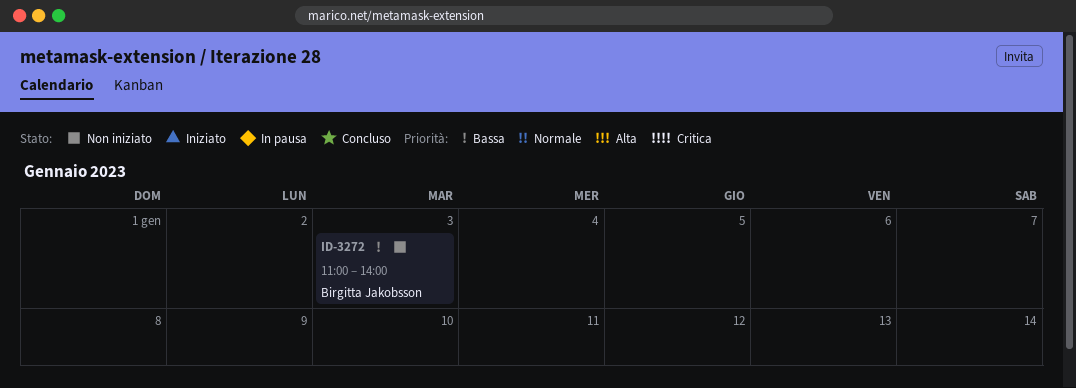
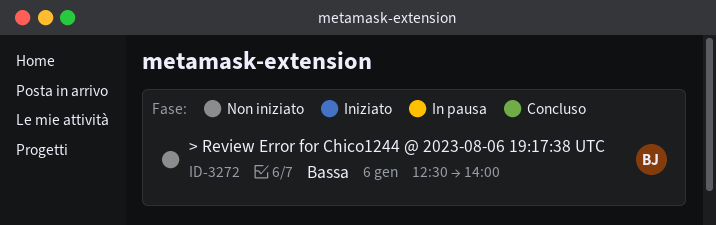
ID-3272, day: Jan 3 -> Jan 6
ID-3272, begins: 11:00 -> 12:30

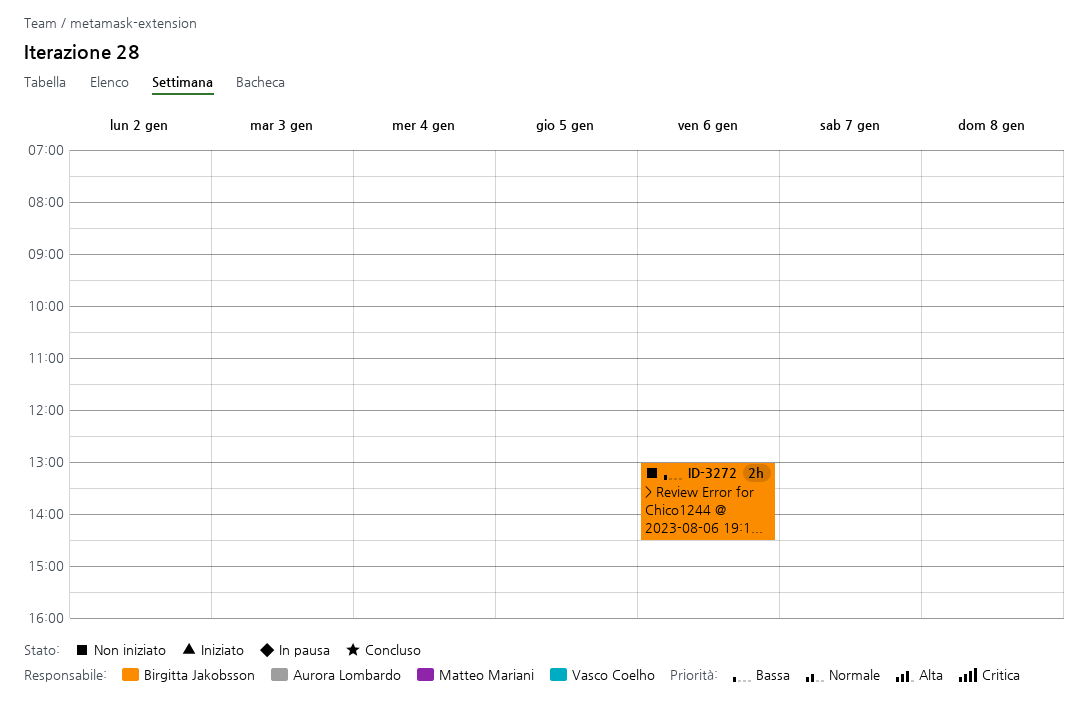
ID-3272, begins: 12:30 -> 13:00
ID-3272, ends: 14:00 -> 14:30

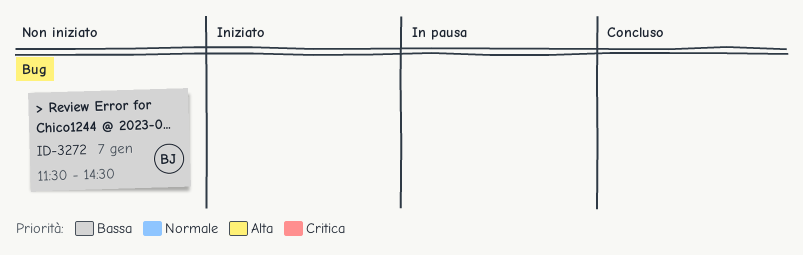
ID-3272, day: Jan 6 -> Jan 7
ID-3272, begins: 13:00 -> 11:30

